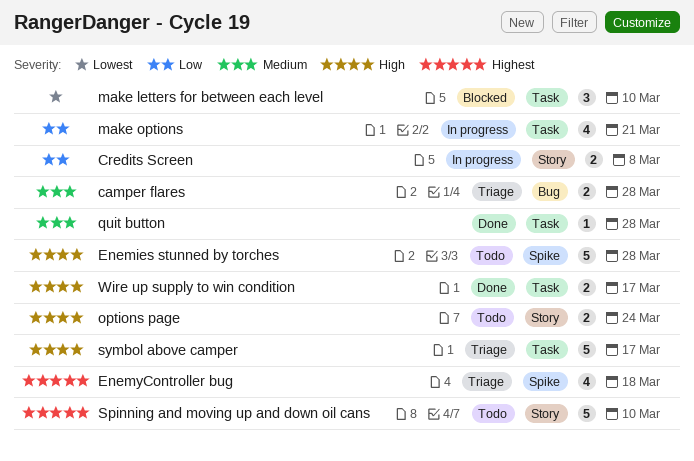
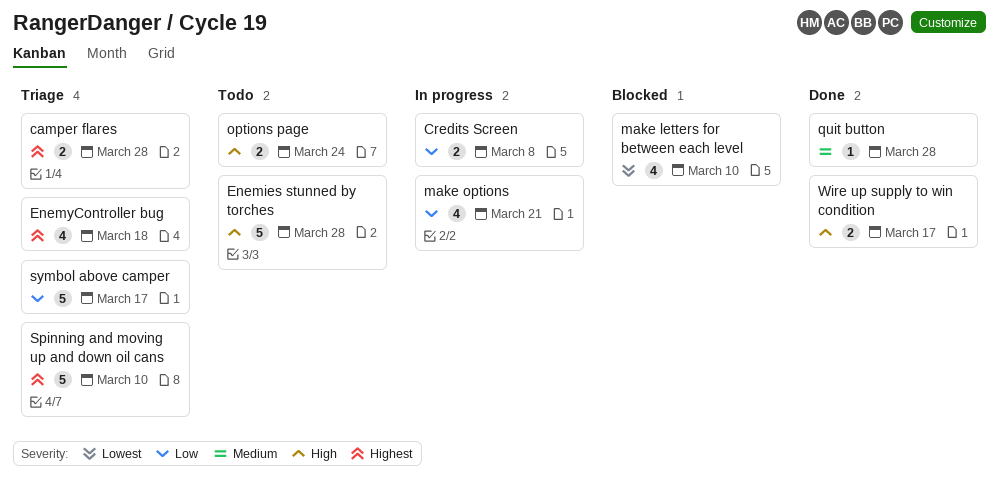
camper flares, priority: Medium -> Highest
make letters for between each level, estimate: 3 -> 4
Spinning and moving up and down oil cans, status: Todo -> Triage
symbol above camper, priority: High -> Low

